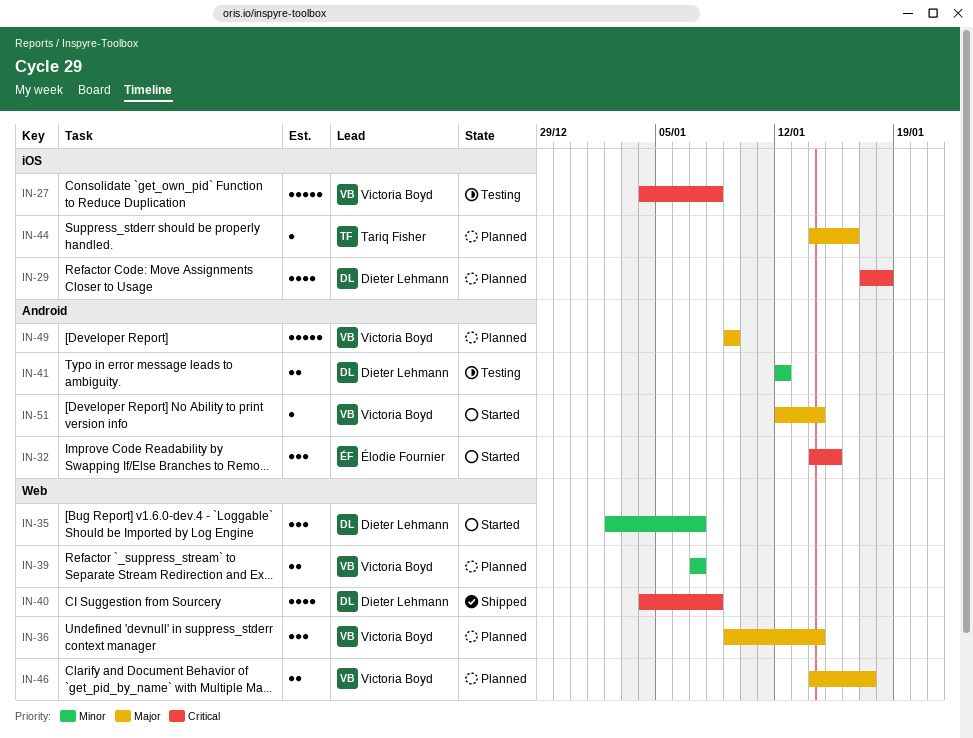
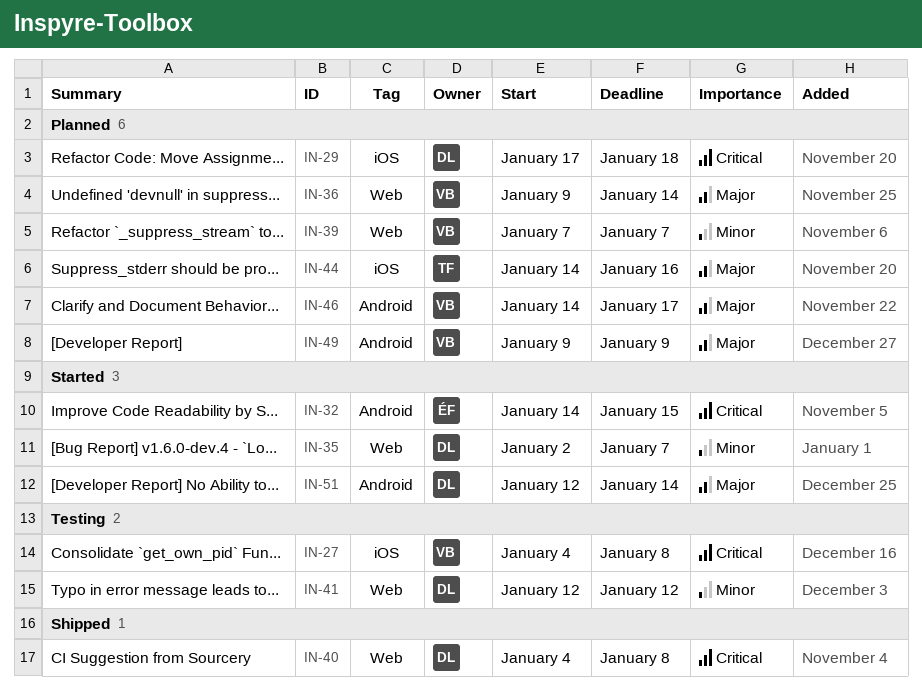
IN-41, label: Android -> Web
IN-46, label: Web -> Android
IN-51, owner: Victoria Boyd -> Dieter Lehmann

